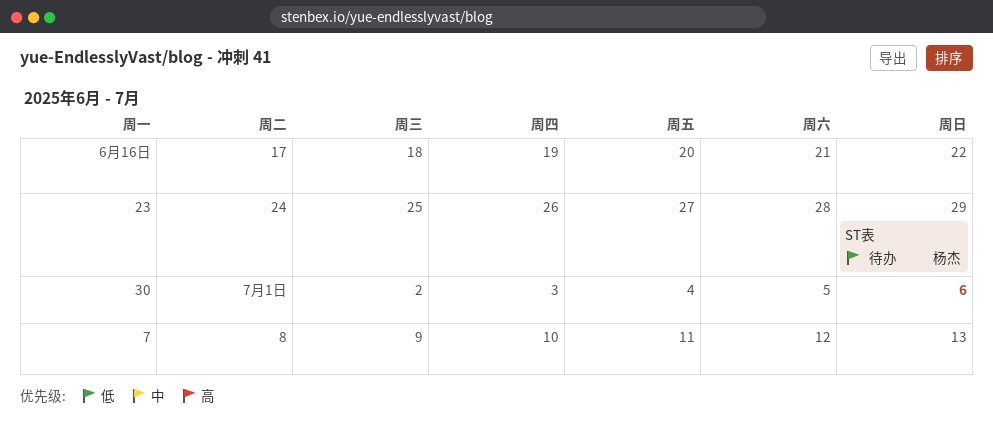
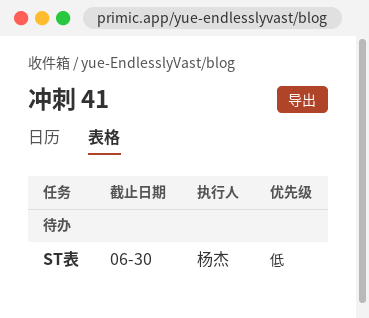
ST表, due: Jun 29 -> Jun 30

